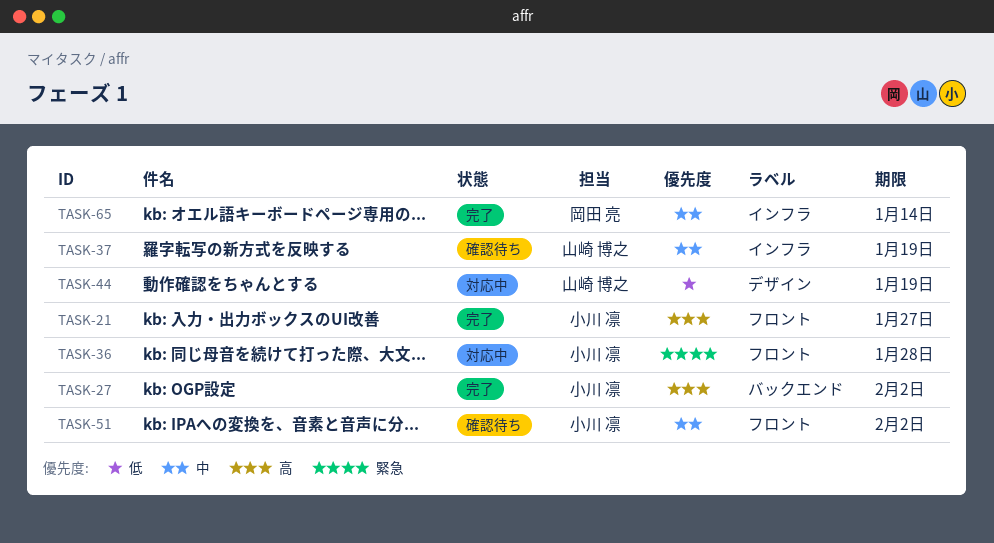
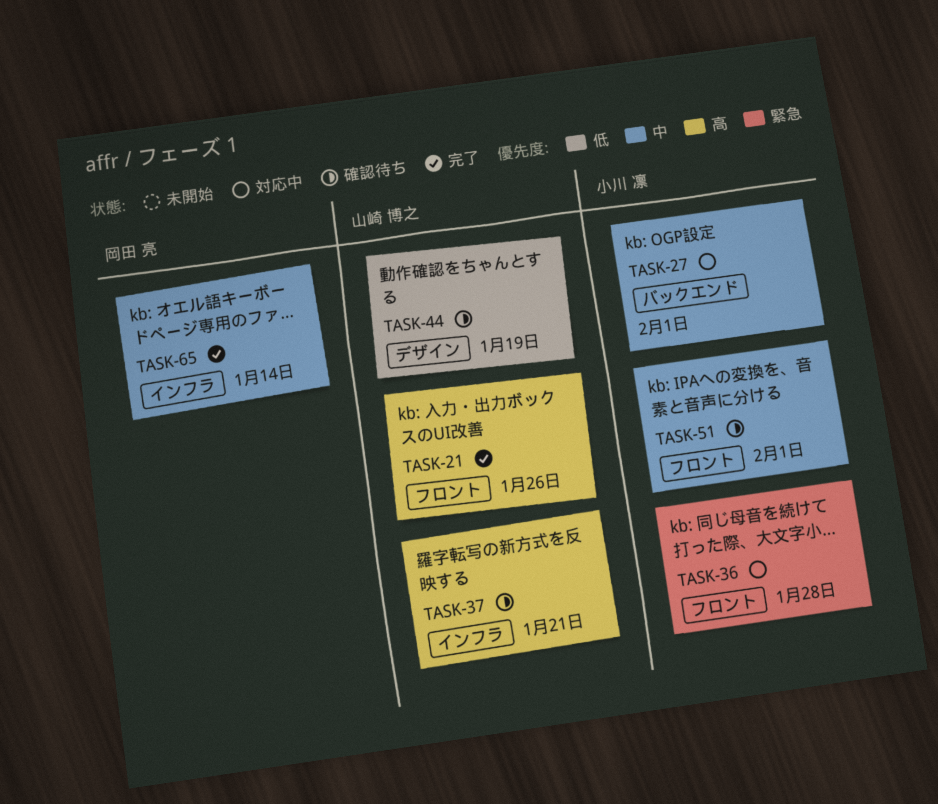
TASK-21, owner: 小川 凛 -> 山崎 博之
TASK-21, due: Jan 27 -> Jan 26
TASK-27, status: 完了 -> 対応中
TASK-27, priority: 高 -> 中
TASK-27, due: Feb 2 -> Feb 1
TASK-37, priority: 中 -> 高
TASK-37, due: Jan 19 -> Jan 21
TASK-44, status: 対応中 -> 確認待ち
TASK-51, due: Feb 2 -> Feb 1

